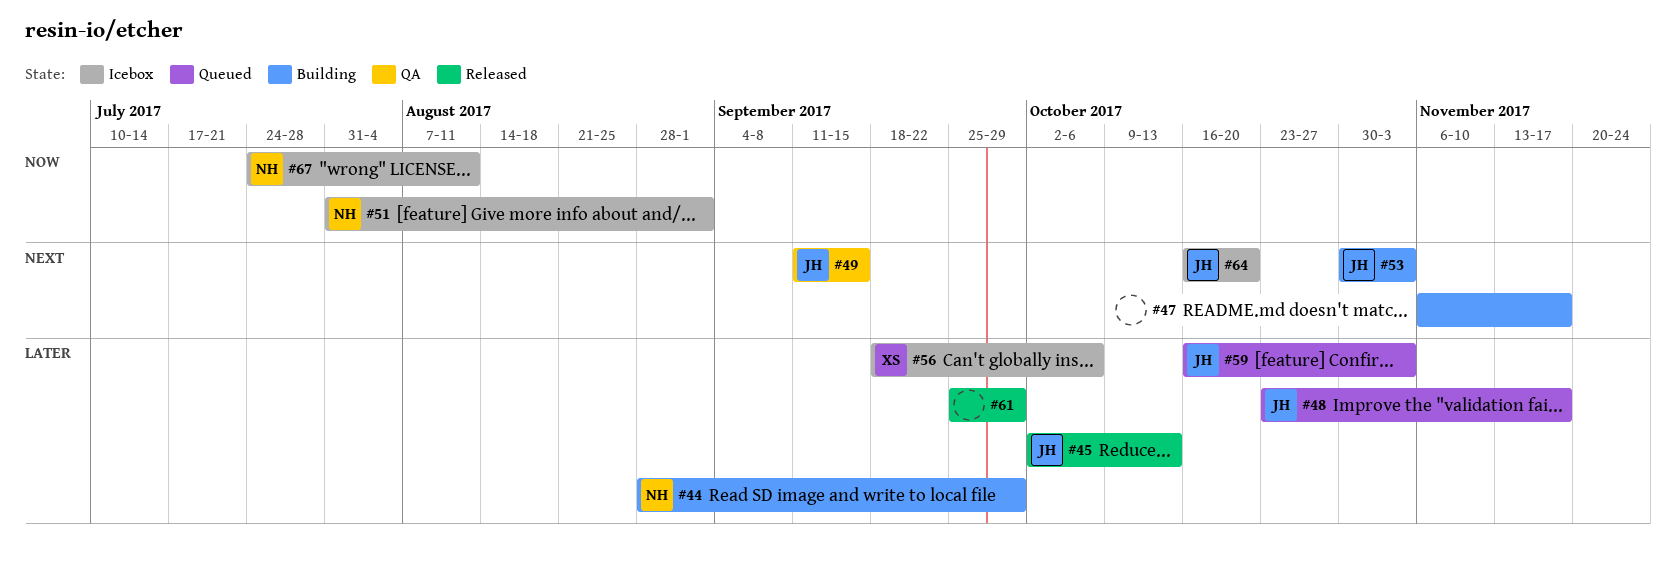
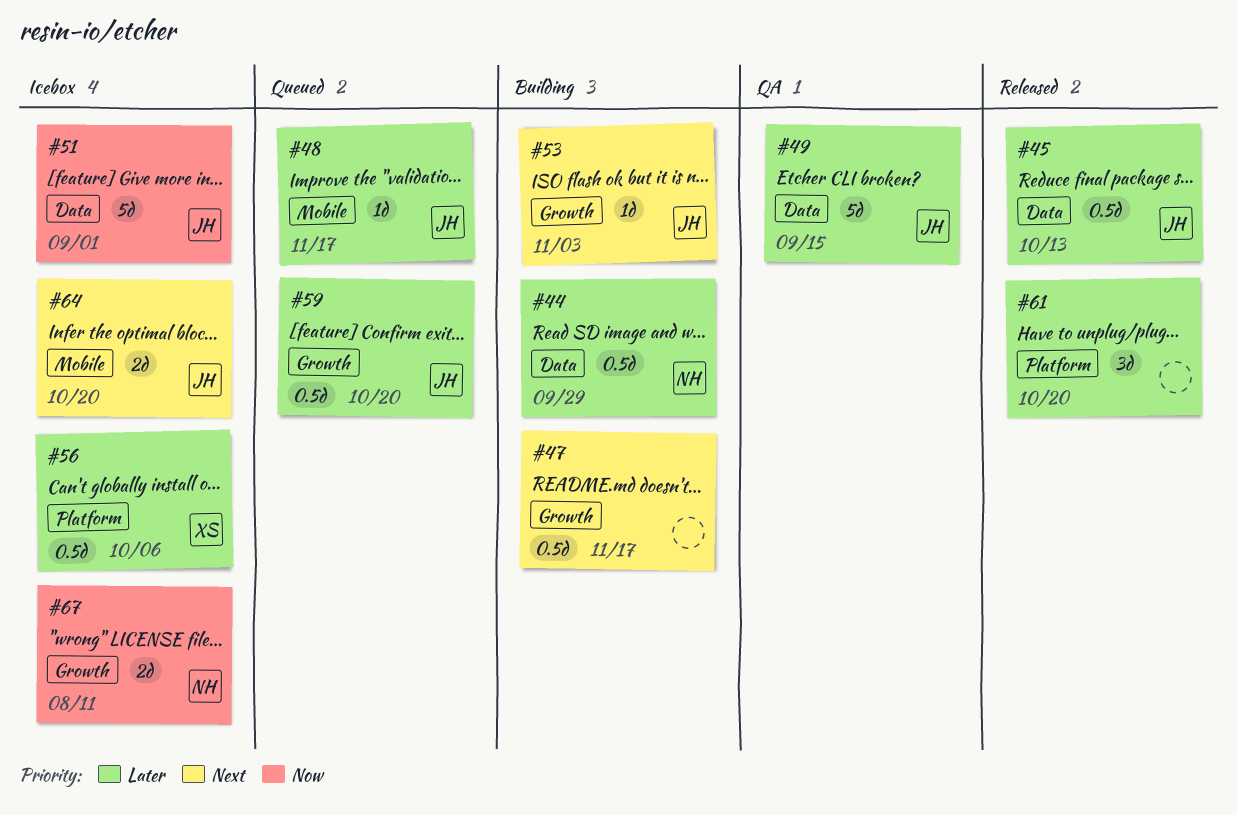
#49, priority: Next -> Later
#51, owner: NH -> JH
#59, due: Nov 3 -> Oct 20
#61, due: Sep 29 -> Oct 20

